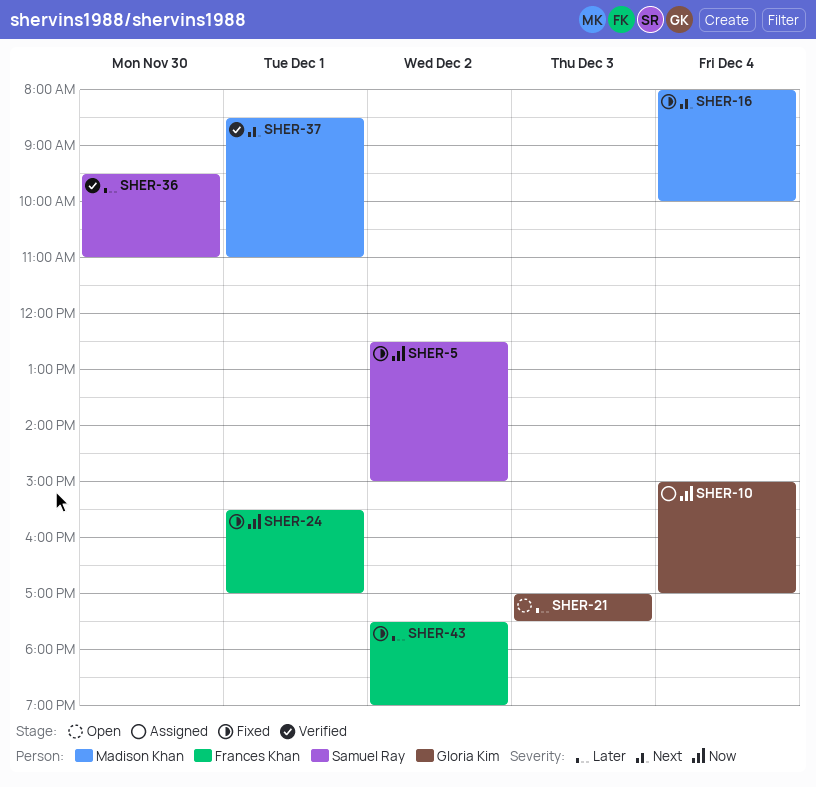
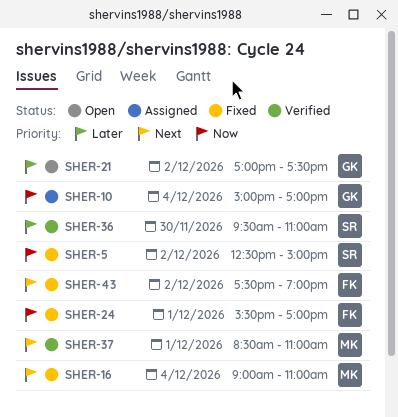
SHER-16, begins: 08:00 -> 09:00
SHER-16, ends: 10:00 -> 11:00
SHER-21, day: Dec 3 -> Dec 2
SHER-43, priority: Later -> Next

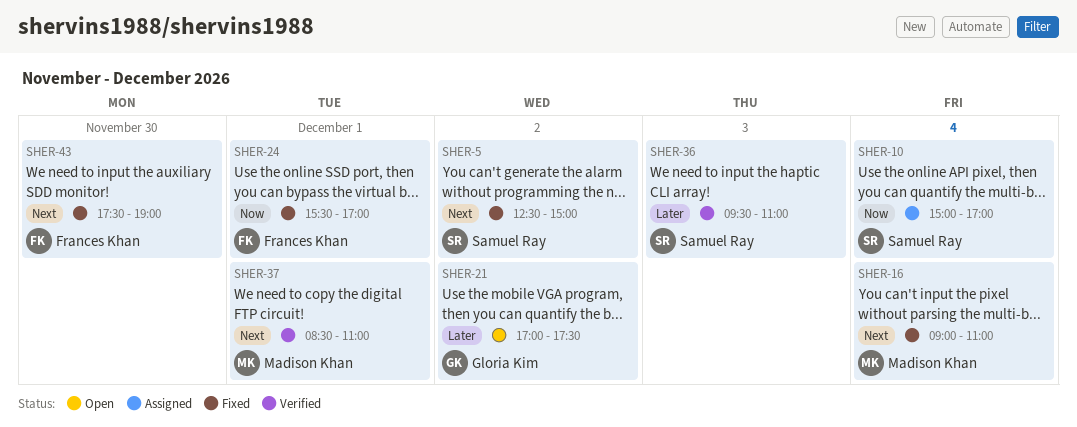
SHER-5, priority: Now -> Next
SHER-10, owner: Gloria Kim -> Samuel Ray
SHER-36, day: Nov 30 -> Dec 3
SHER-43, day: Dec 2 -> Nov 30

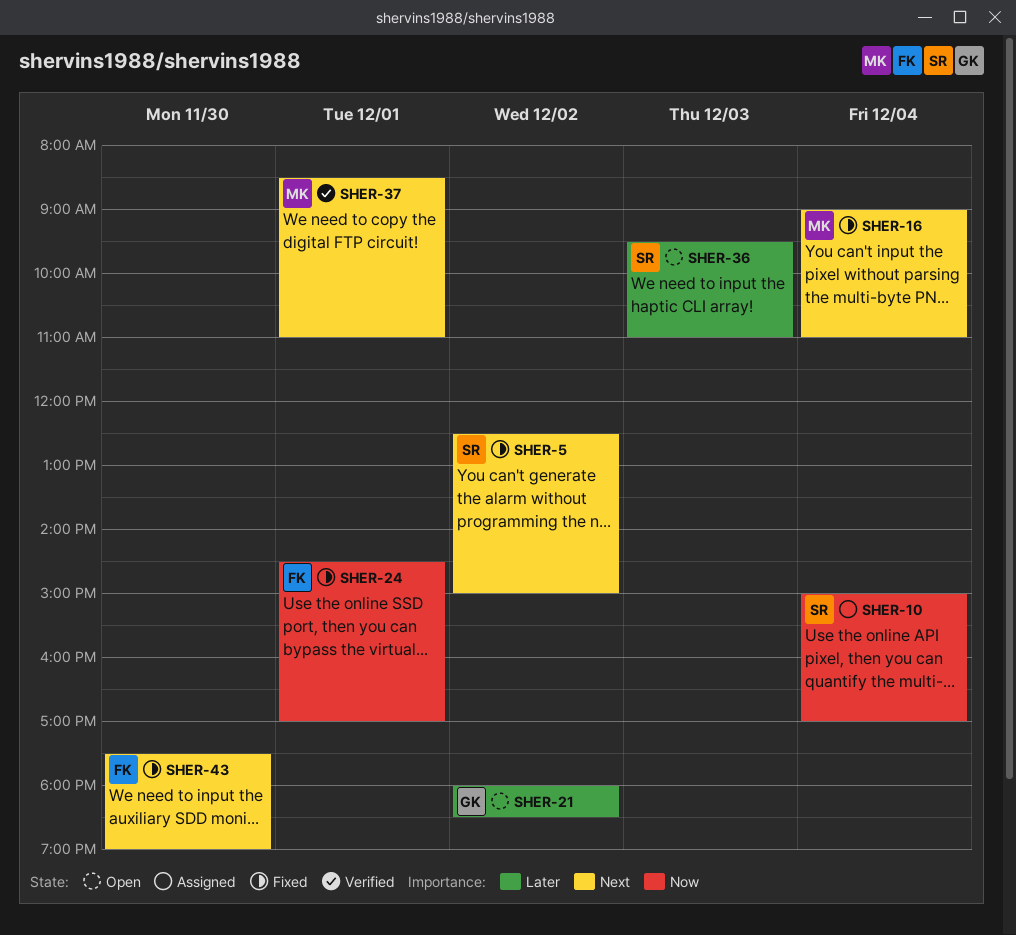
SHER-21, begins: 17:00 -> 18:00
SHER-21, ends: 17:30 -> 18:30
SHER-24, begins: 15:30 -> 14:30
SHER-36, status: Verified -> Open

